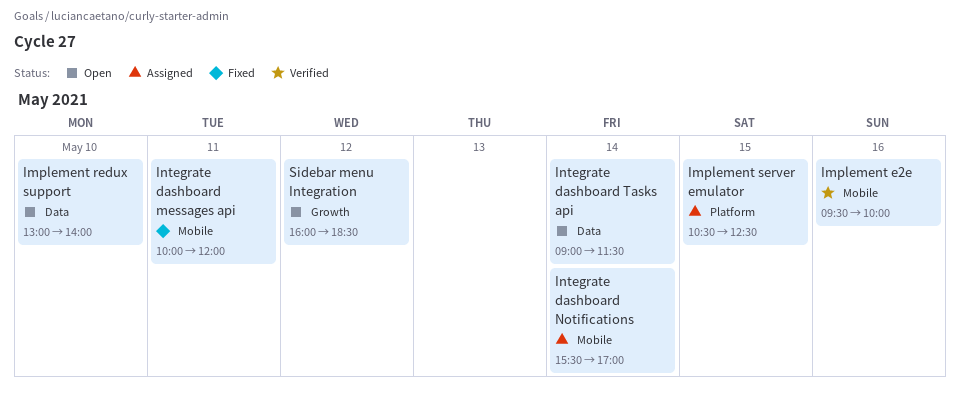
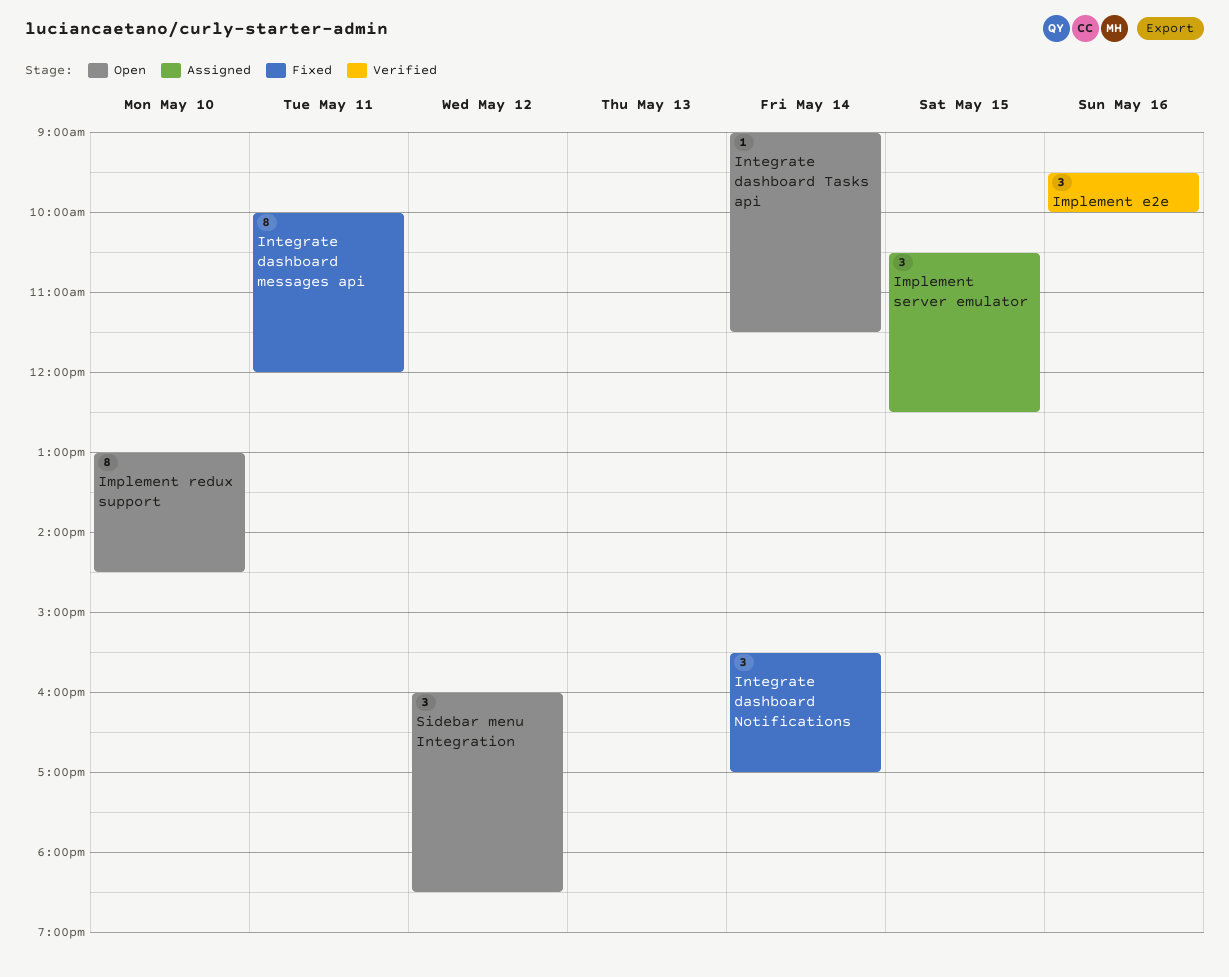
Implement redux support, ends: 14:00 -> 14:30
Integrate dashboard Notifications, status: Assigned -> Fixed

